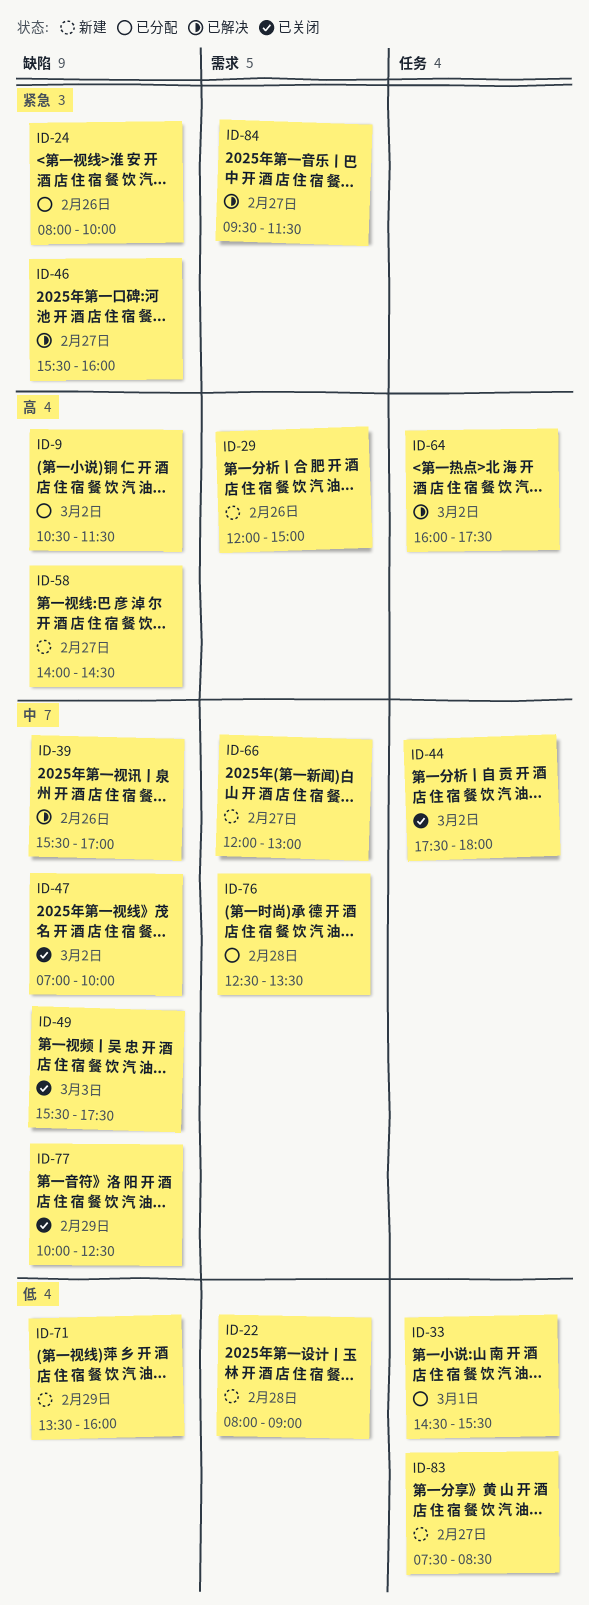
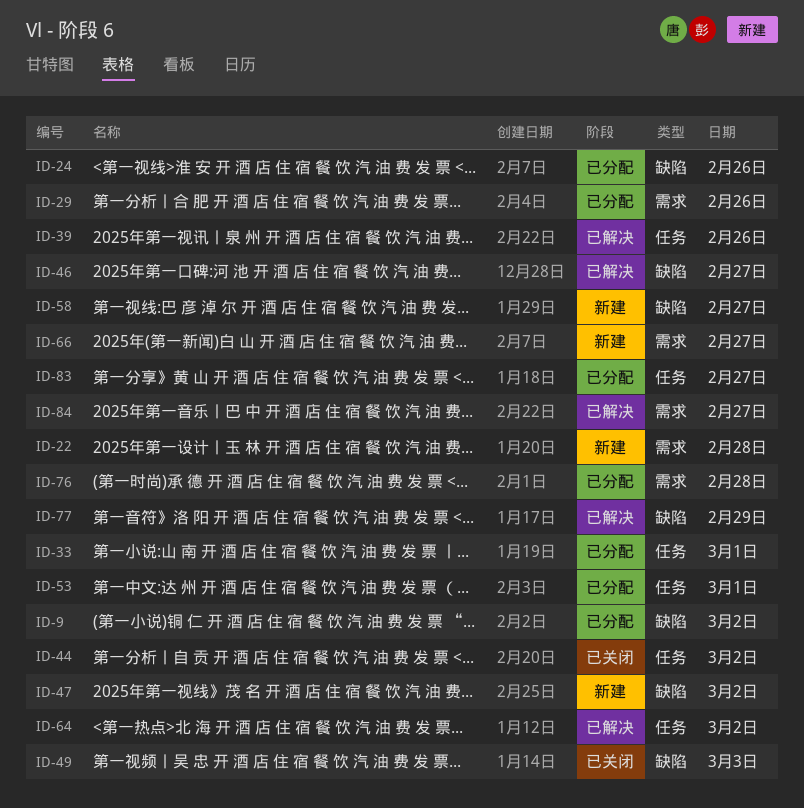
ID-29, status: 新建 -> 已分配
ID-39, label: 缺陷 -> 任务
ID-47, status: 已关闭 -> 新建
ID-53: none -> present
ID-71: present -> none
ID-77, status: 已关闭 -> 已解决
ID-83, status: 新建 -> 已分配

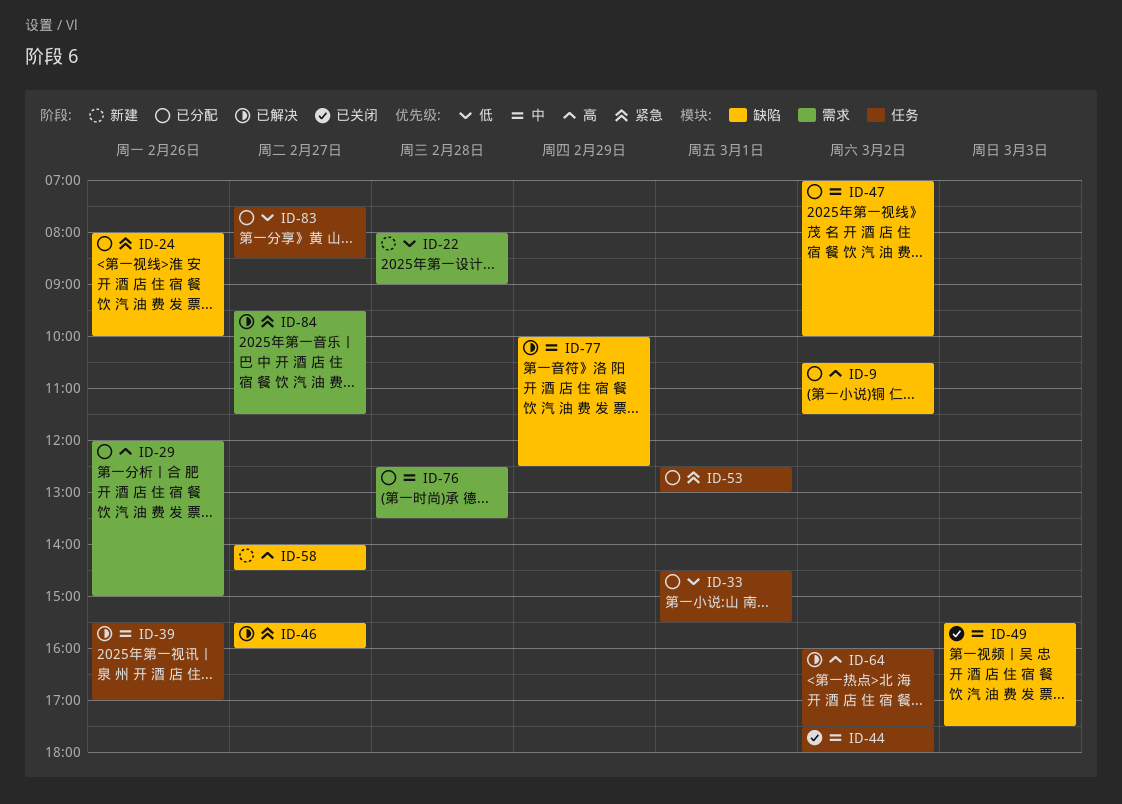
ID-47, status: 新建 -> 已分配
ID-66: present -> none

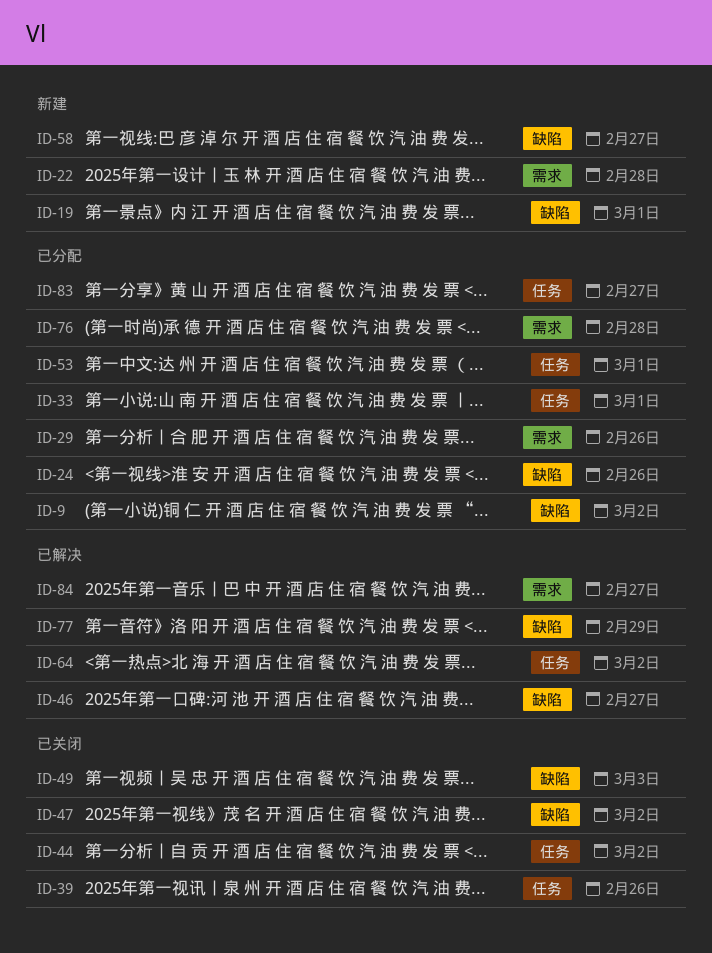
ID-19: none -> present
ID-39, status: 已解决 -> 已关闭
ID-47, status: 已分配 -> 已关闭

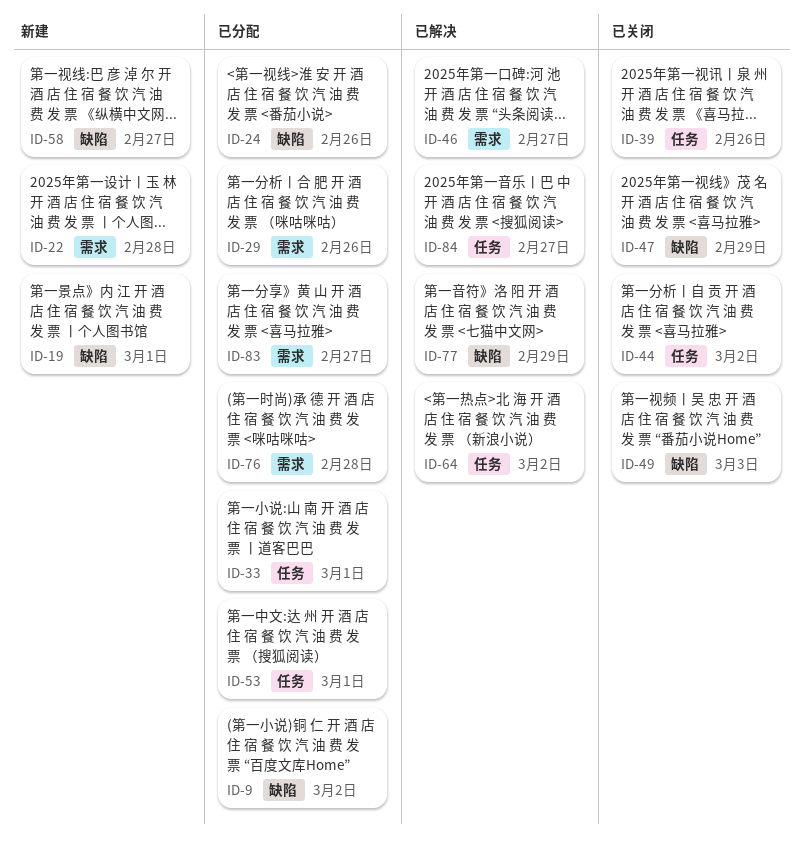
ID-46, label: 缺陷 -> 需求
ID-47, day: Mar 2 -> Feb 29
ID-83, label: 任务 -> 需求
ID-84, label: 需求 -> 任务

